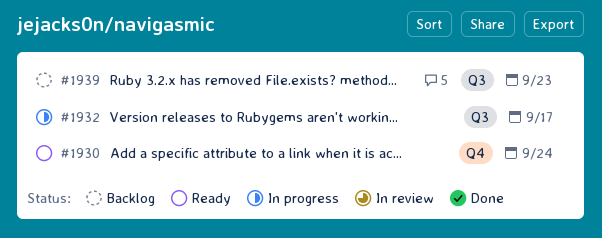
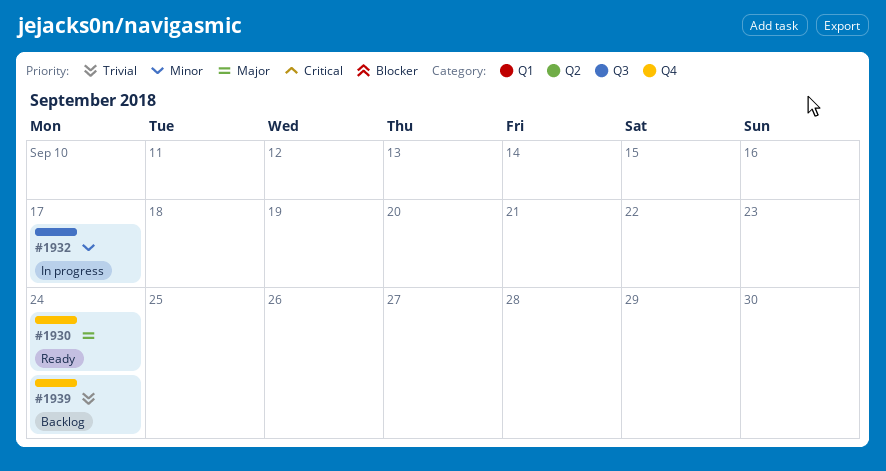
#1939, label: Q3 -> Q4
#1939, due: Sep 23 -> Sep 24

